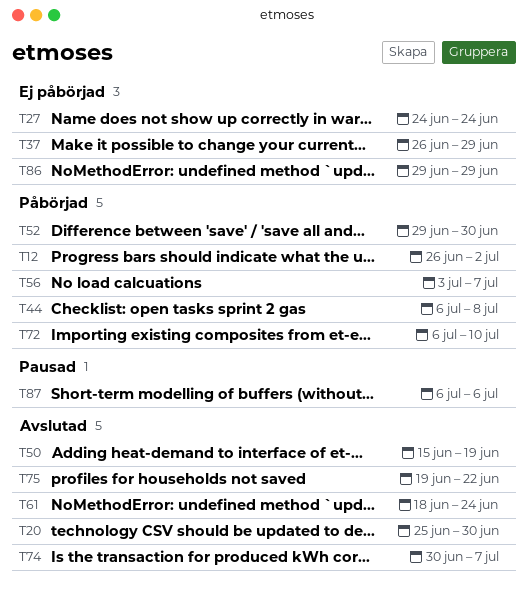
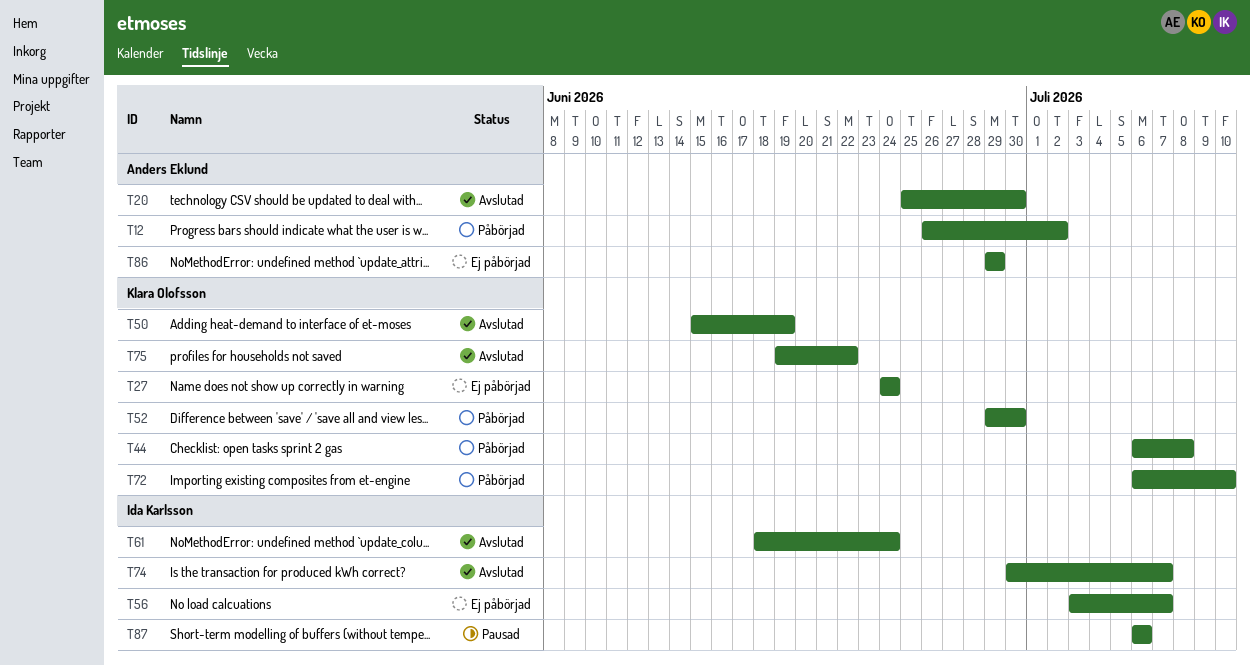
T37: present -> none
T56, status: Påbörjad -> Ej påbörjad

